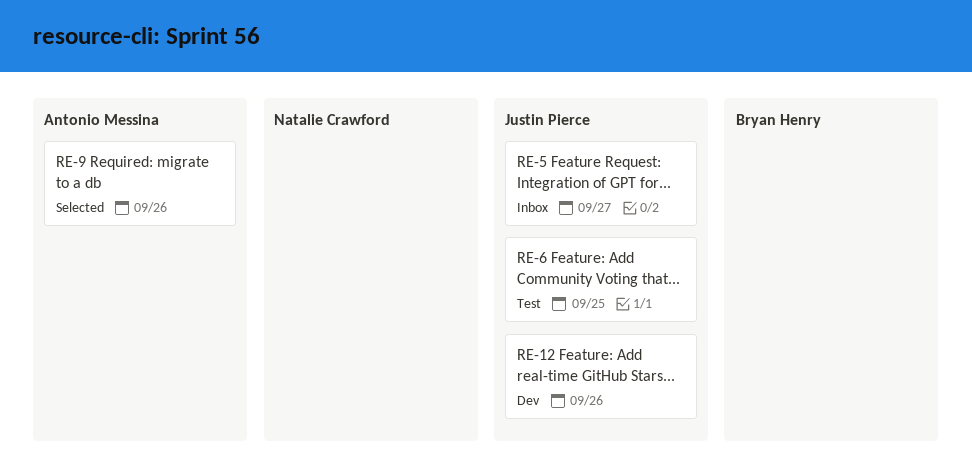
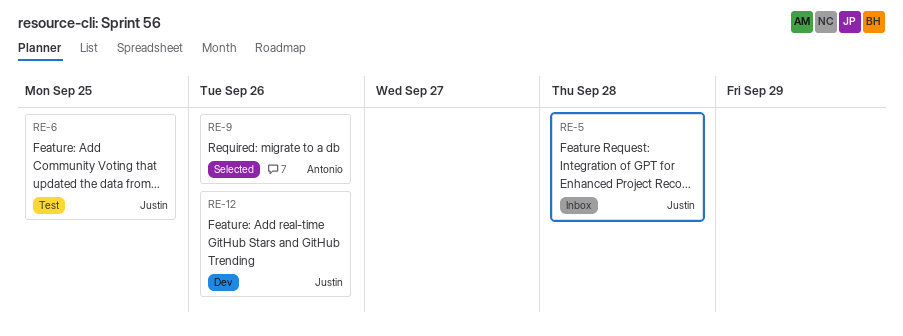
RE-5, due: Sep 27 -> Sep 28

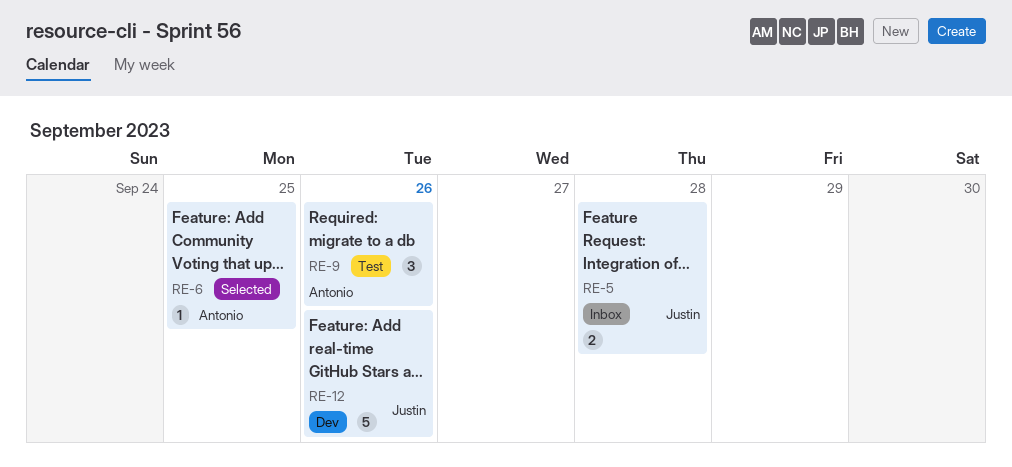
RE-6, status: Test -> Selected
RE-6, owner: Justin -> Antonio
RE-9, status: Selected -> Test

